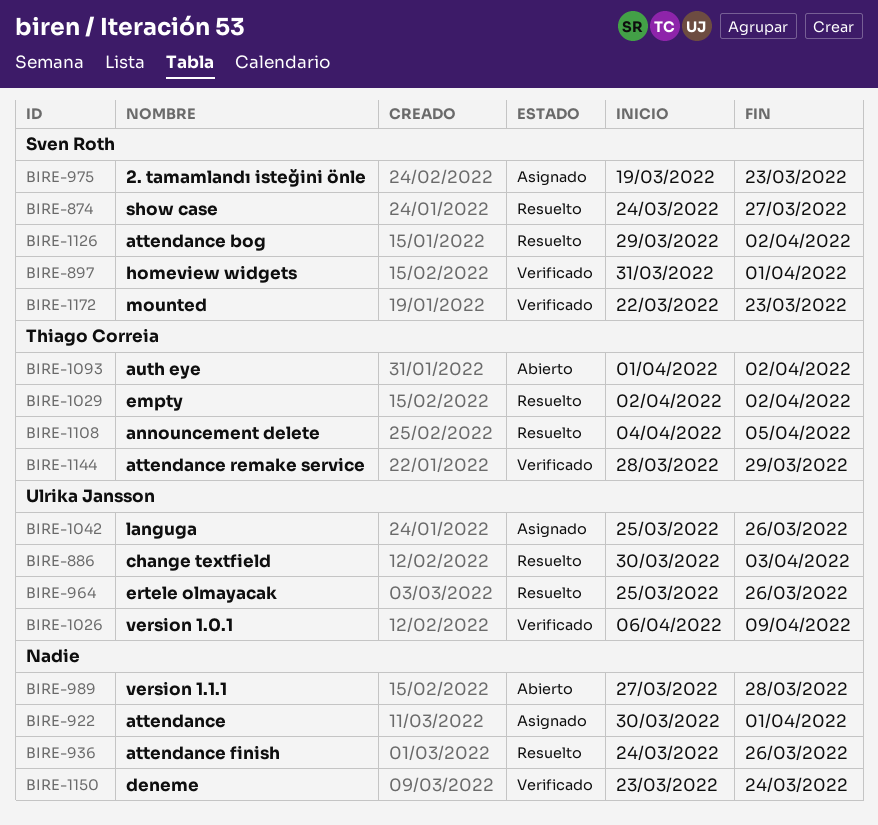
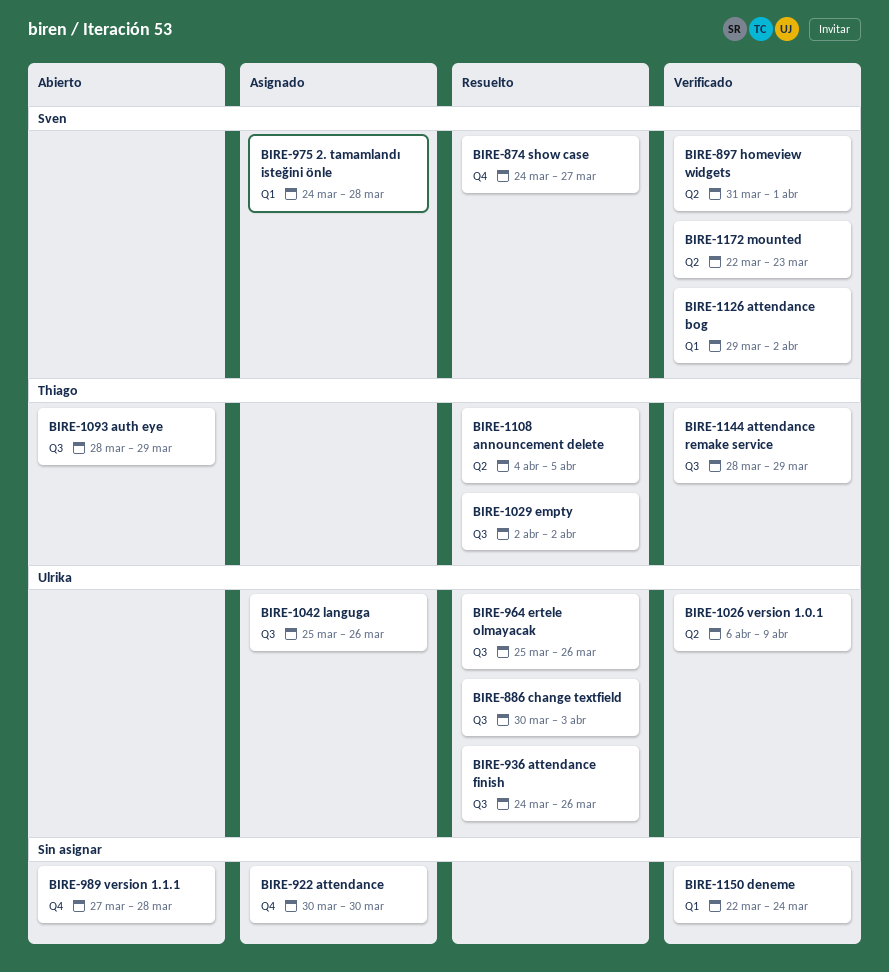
BIRE-922, due: Apr 1 -> Mar 30
BIRE-936, owner: none -> Ulrika Jansson
BIRE-975, start: Mar 19 -> Mar 24
BIRE-975, due: Mar 23 -> Mar 28
BIRE-1093, start: Apr 1 -> Mar 28
BIRE-1093, due: Apr 2 -> Mar 29
BIRE-1126, status: Resuelto -> Verificado
BIRE-1150, start: Mar 23 -> Mar 22

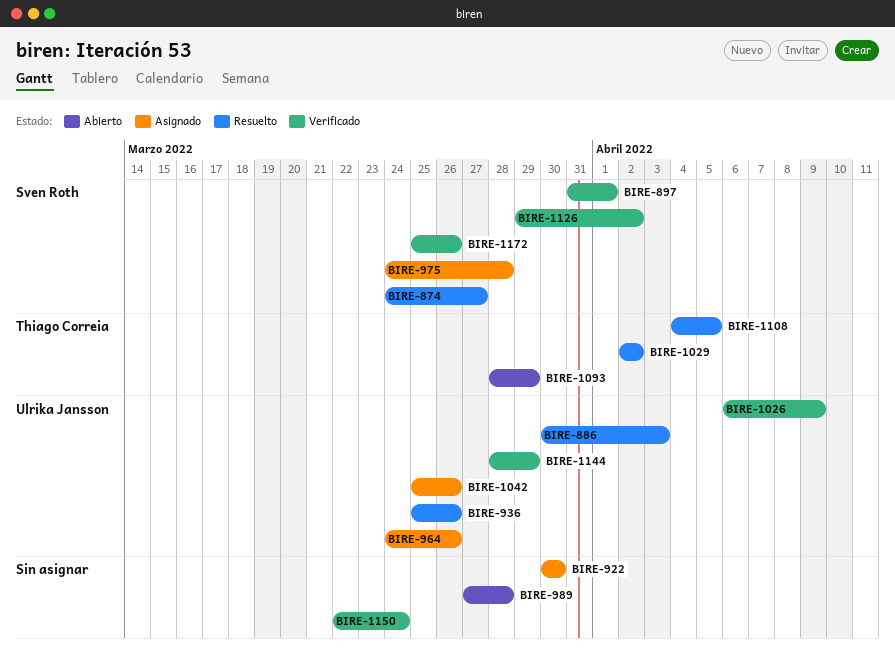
BIRE-936, start: Mar 24 -> Mar 25
BIRE-964, status: Resuelto -> Asignado
BIRE-964, start: Mar 25 -> Mar 24
BIRE-1144, owner: Thiago Correia -> Ulrika Jansson
BIRE-1172, start: Mar 22 -> Mar 25
BIRE-1172, due: Mar 23 -> Mar 26

